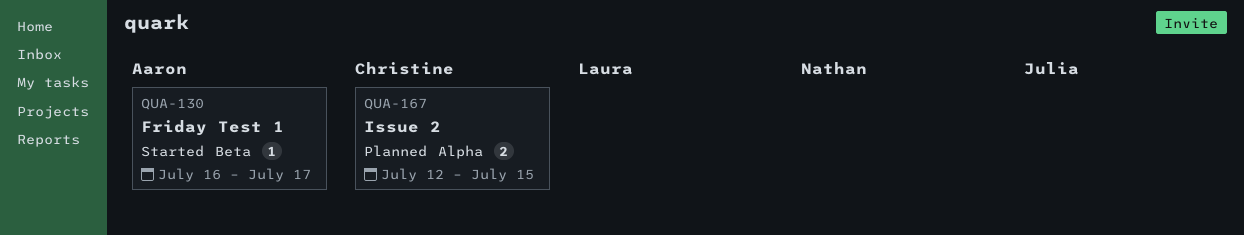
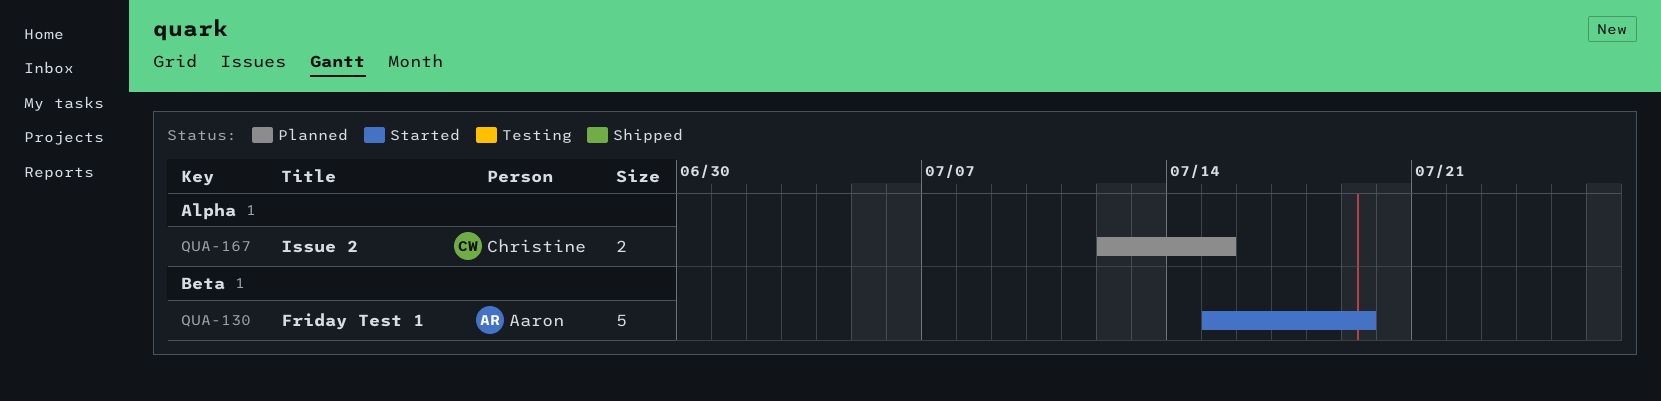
QUA-130, estimate: 1 -> 5
QUA-130, start: Jul 16 -> Jul 15
QUA-130, due: Jul 17 -> Jul 19

